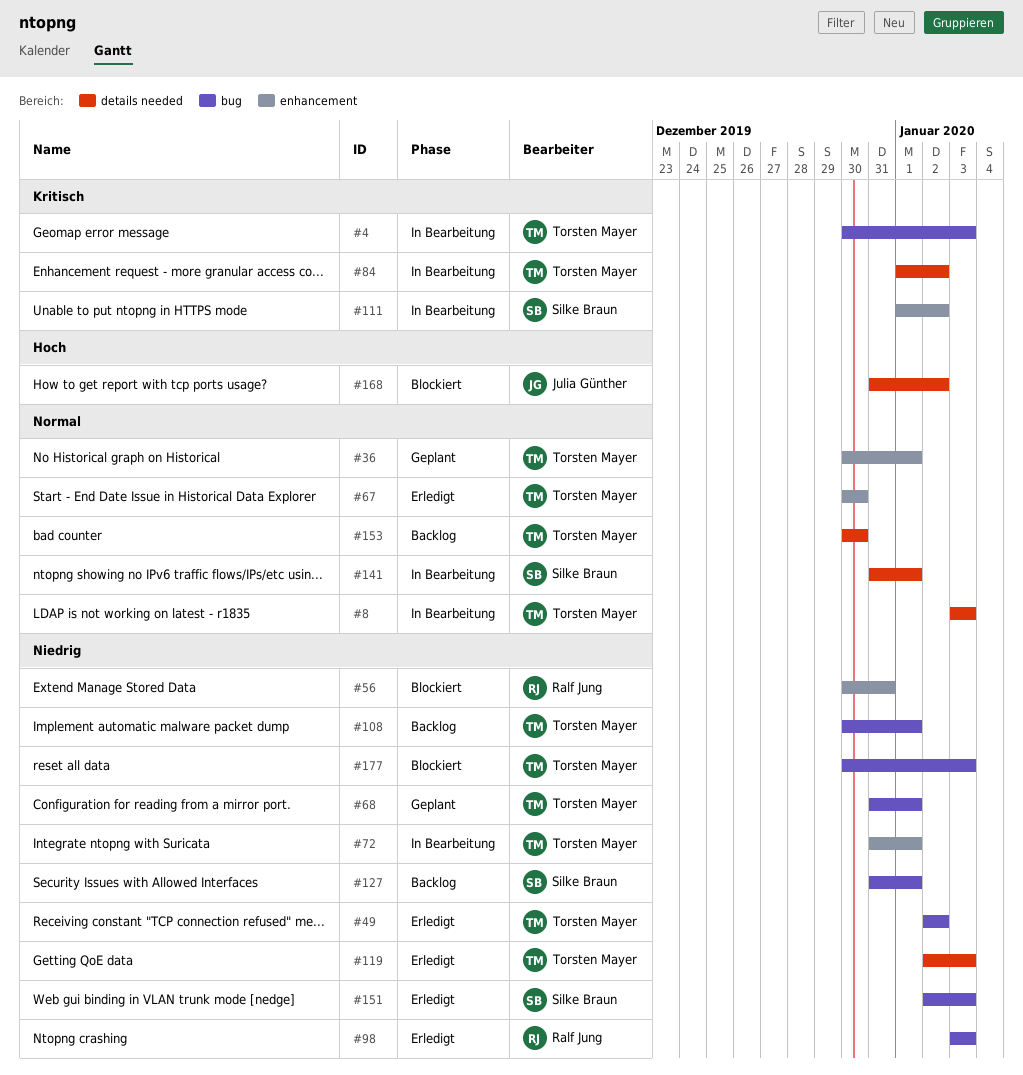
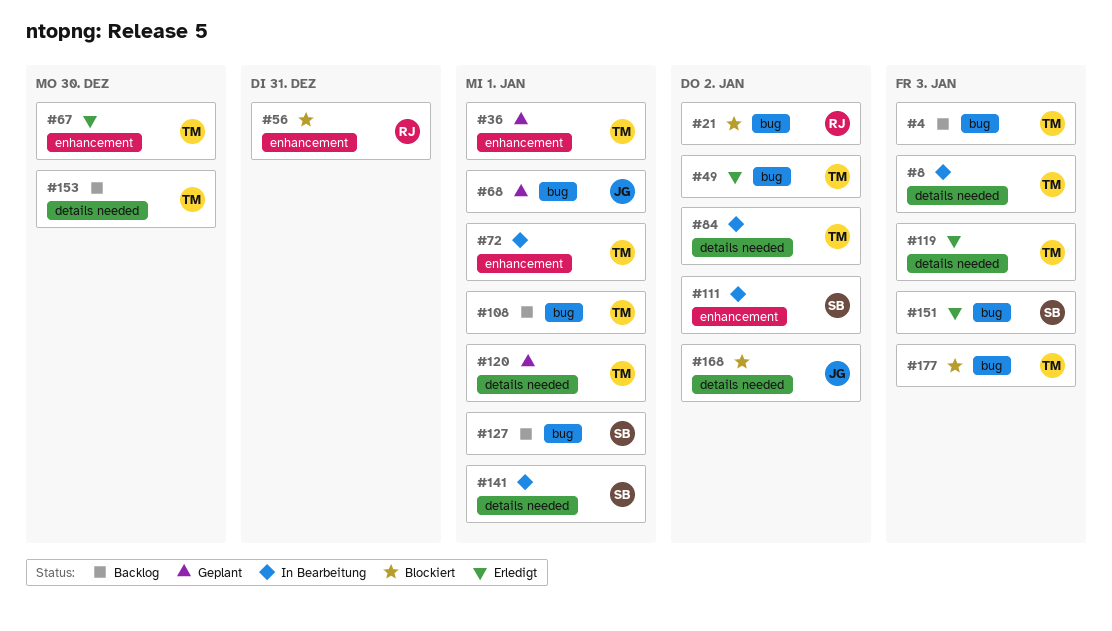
#4, status: In Bearbeitung -> Backlog
#21: none -> present
#68, owner: Torsten Mayer -> Julia Günther
#98: present -> none
#120: none -> present

